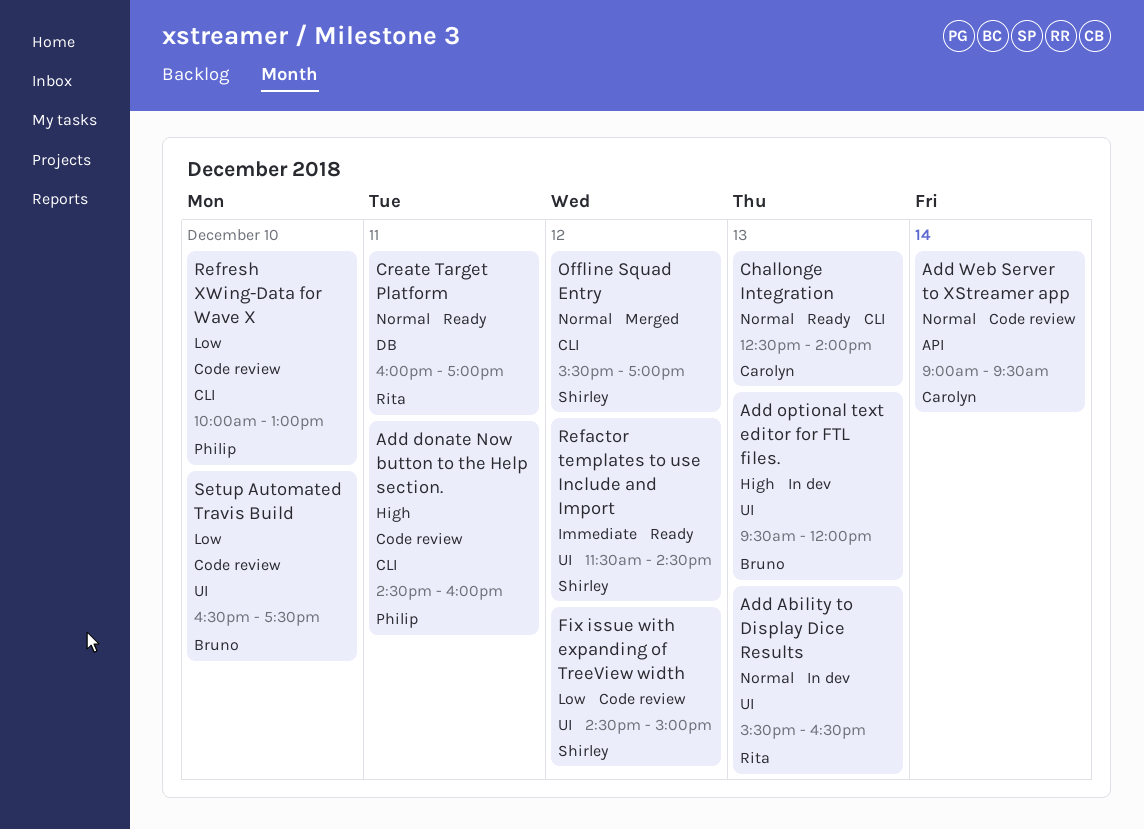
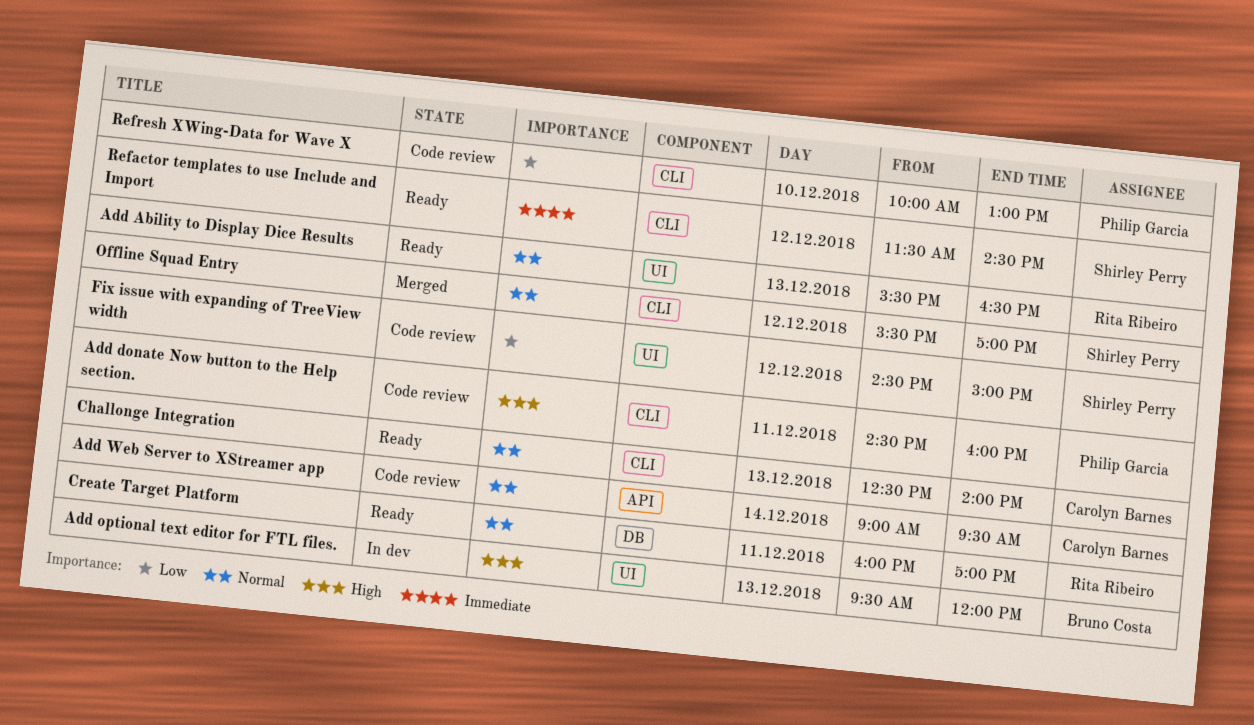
Add Ability to Display Dice Results, status: In dev -> Ready
Refactor templates to use Include and Import, label: UI -> CLI
Setup Automated Travis Build: present -> none

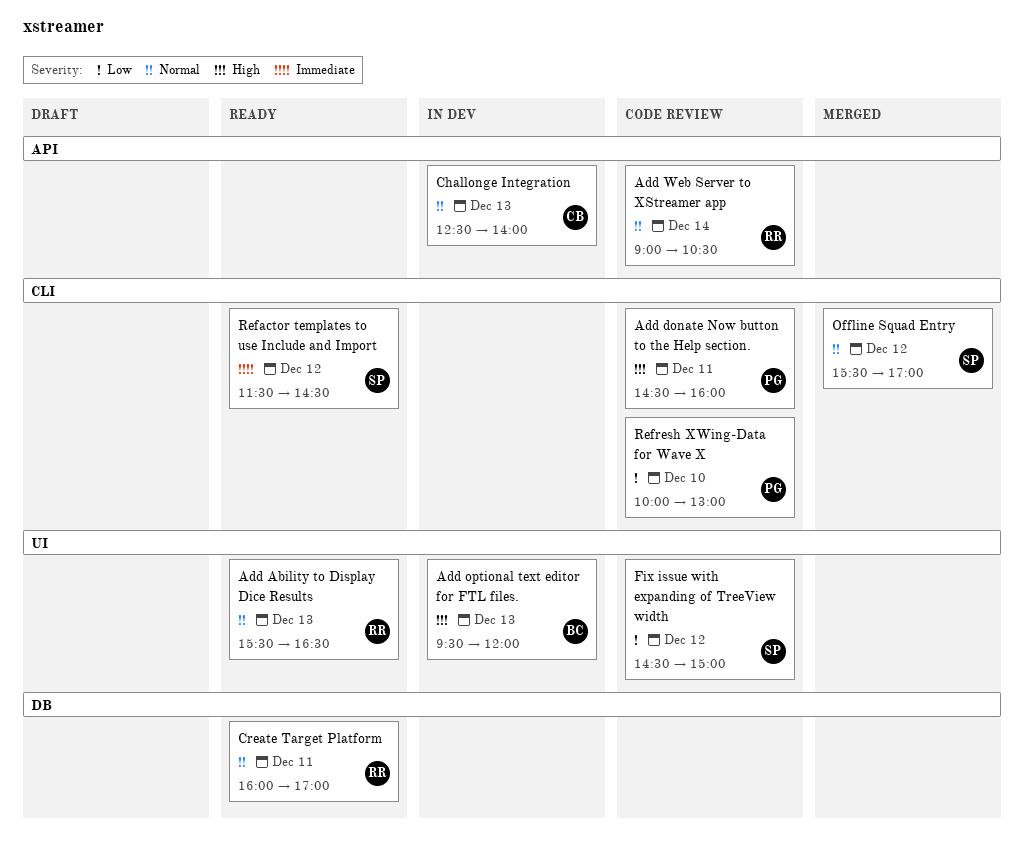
Add Web Server to XStreamer app, owner: Carolyn Barnes -> Rita Ribeiro
Add Web Server to XStreamer app, ends: 09:30 -> 10:30
Challonge Integration, status: Ready -> In dev
Challonge Integration, label: CLI -> API

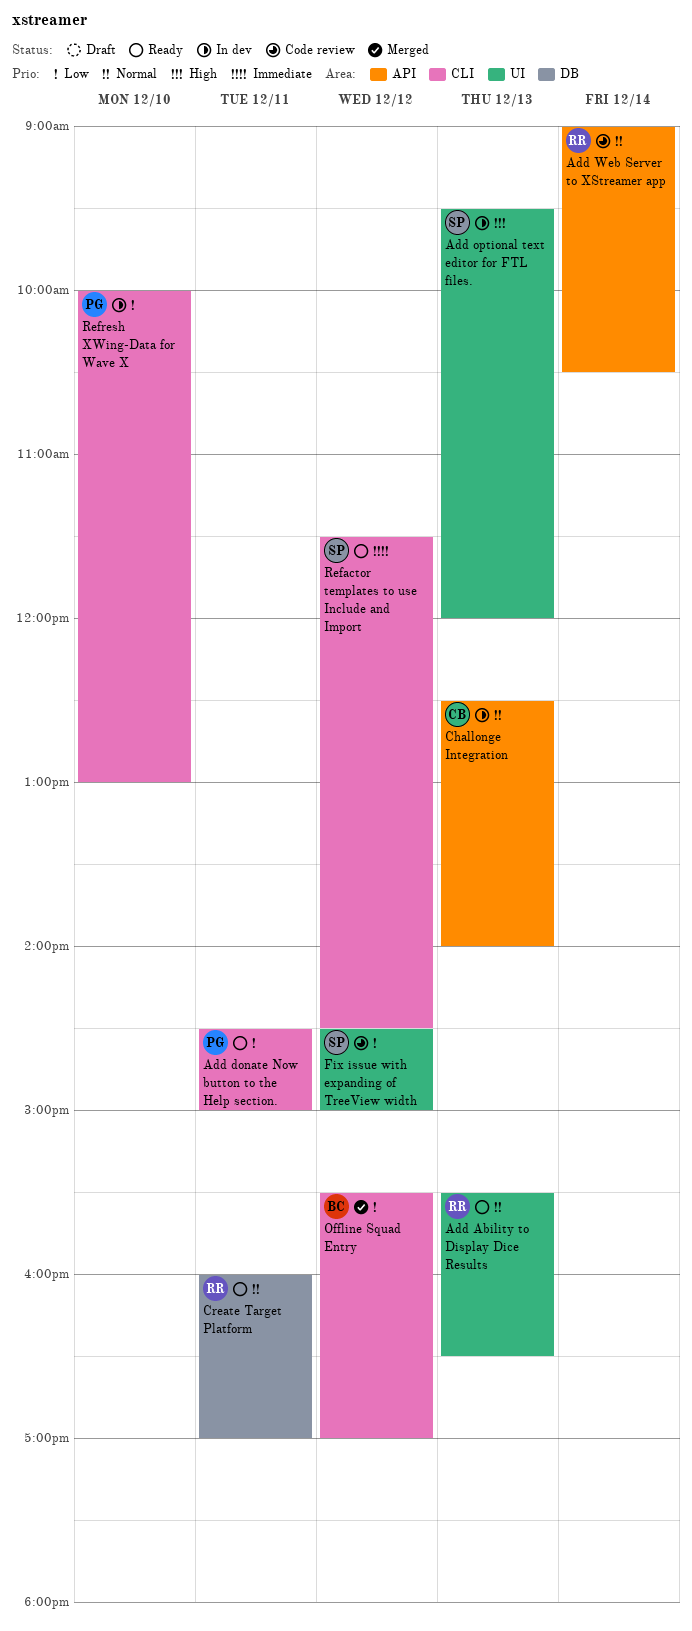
Add donate Now button to the Help section., status: Code review -> Ready
Add donate Now button to the Help section., priority: High -> Low
Add donate Now button to the Help section., ends: 16:00 -> 15:00
Add optional text editor for FTL files., owner: BC -> SP
Offline Squad Entry, owner: SP -> BC
Offline Squad Entry, priority: Normal -> Low
Refresh XWing-Data for Wave X, status: Code review -> In dev

